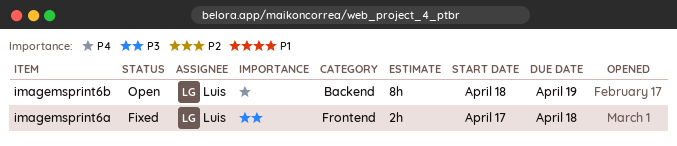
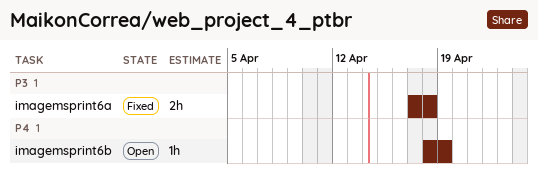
imagemsprint6b, estimate: 8h -> 1h

